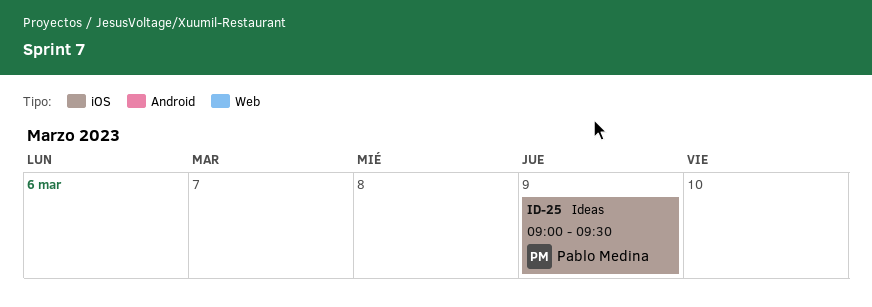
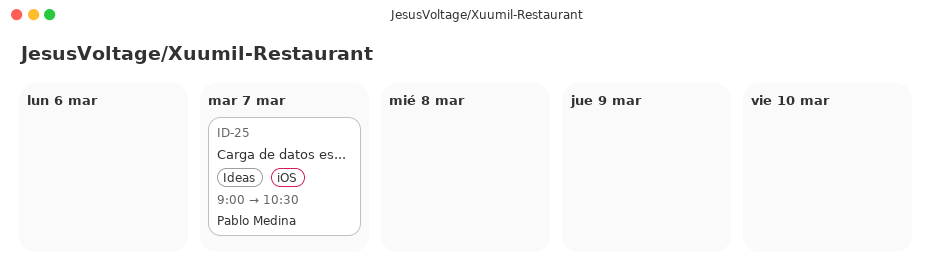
ID-25, day: Mar 9 -> Mar 7
ID-25, ends: 09:30 -> 10:30

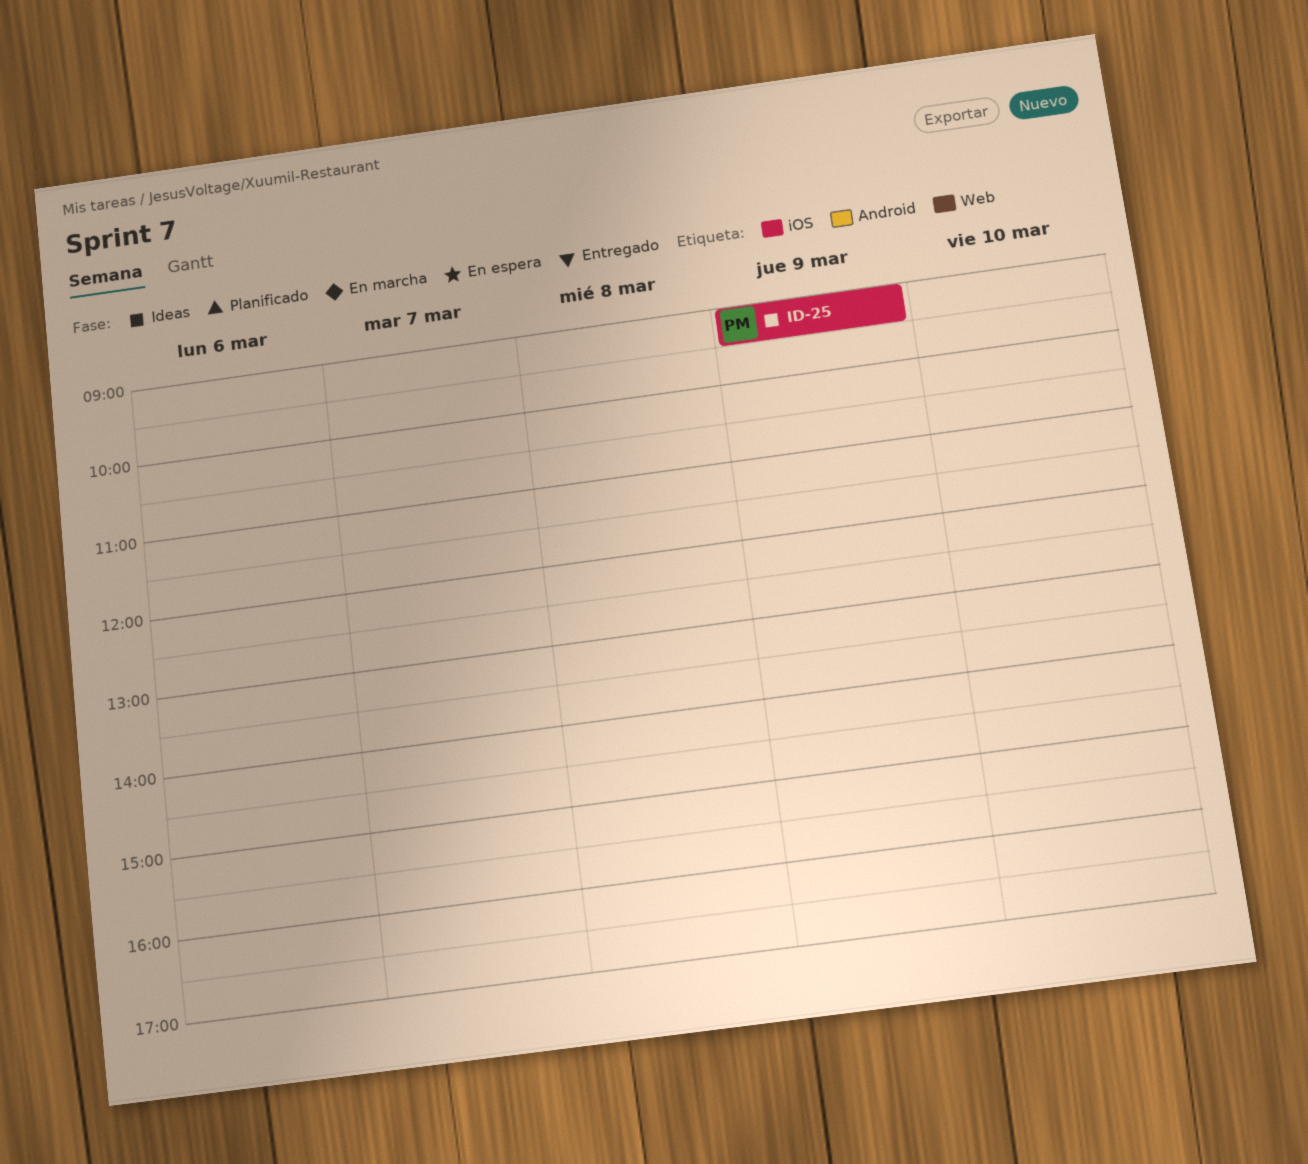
ID-25, day: Mar 7 -> Mar 9
ID-25, ends: 10:30 -> 09:30

